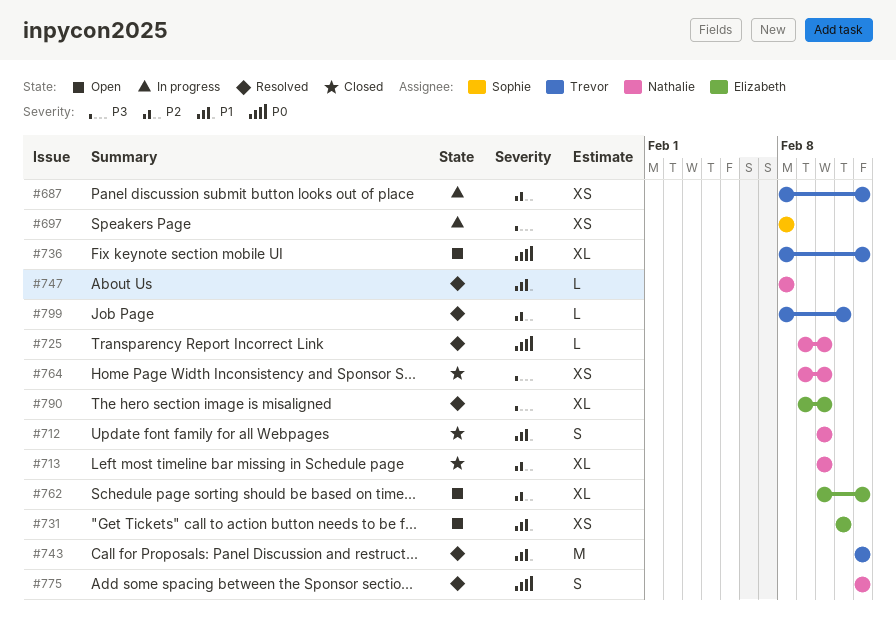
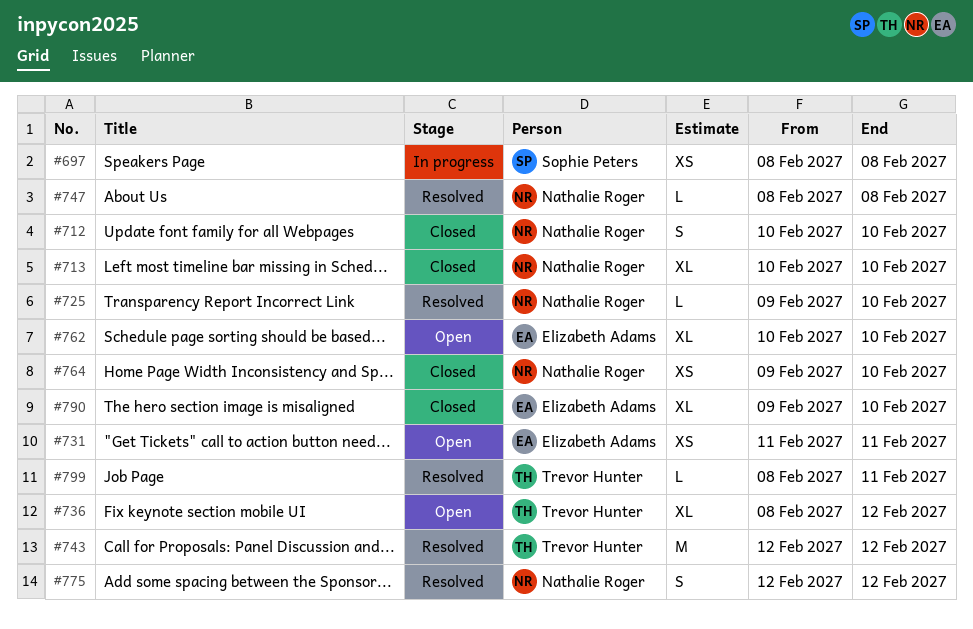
#687: present -> none
#762, due: Feb 12 -> Feb 10
#790, status: Resolved -> Closed

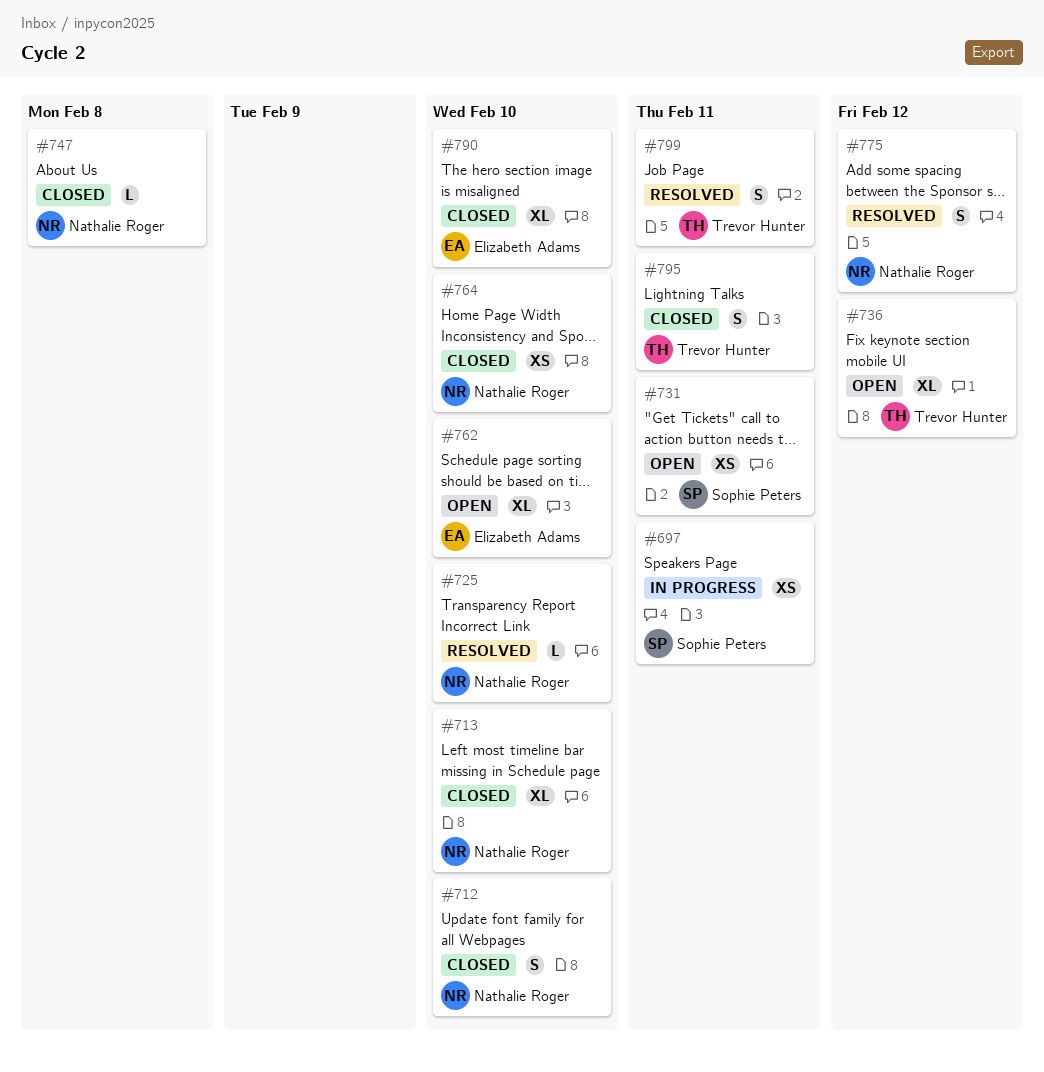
#697, due: Feb 8 -> Feb 11
#731, owner: Elizabeth Adams -> Sophie Peters
#743: present -> none
#747, status: Resolved -> Closed
#795: none -> present
#799, estimate: L -> S

